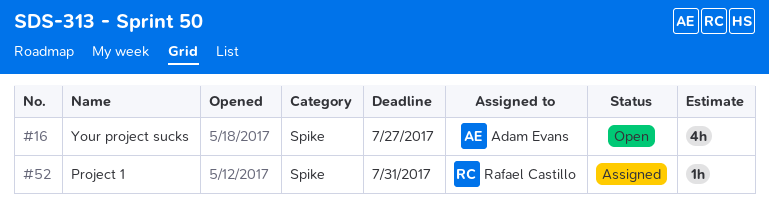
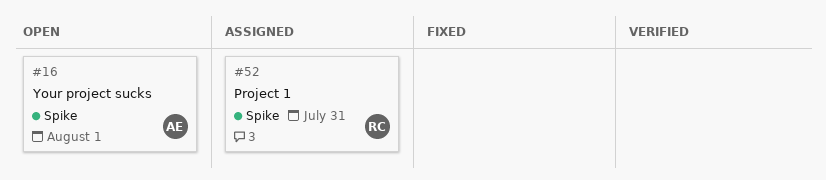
#16, due: Jul 27 -> Aug 1

